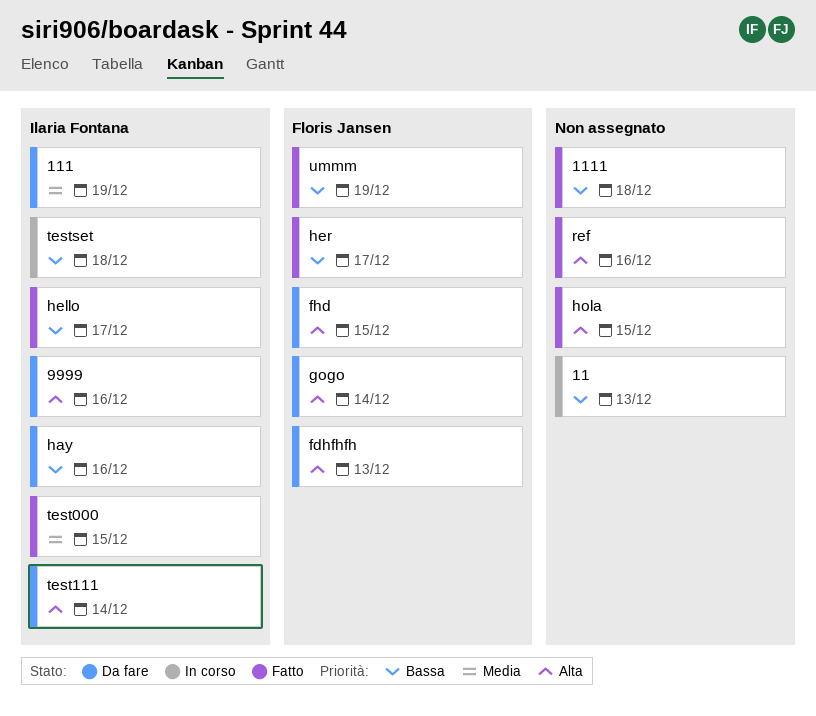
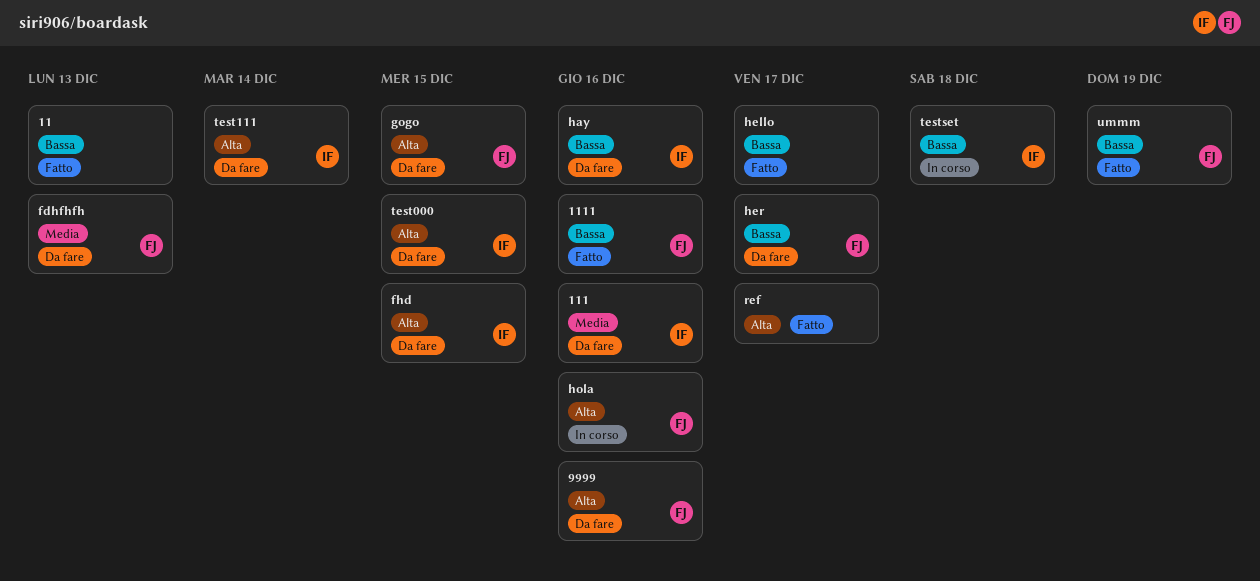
11, status: In corso -> Fatto
111, due: Dec 19 -> Dec 16
1111, owner: none -> Floris Jansen
1111, due: Dec 18 -> Dec 16
9999, owner: Ilaria Fontana -> Floris Jansen
fdhfhfh, priority: Alta -> Media
fhd, owner: Floris Jansen -> Ilaria Fontana
gogo, due: Dec 14 -> Dec 15
hello, owner: Ilaria Fontana -> none
her, status: Fatto -> Da fare
hola, status: Fatto -> In corso
hola, owner: none -> Floris Jansen
hola, due: Dec 15 -> Dec 16
ref, due: Dec 16 -> Dec 17
test000, status: Fatto -> Da fare
test000, priority: Media -> Alta

